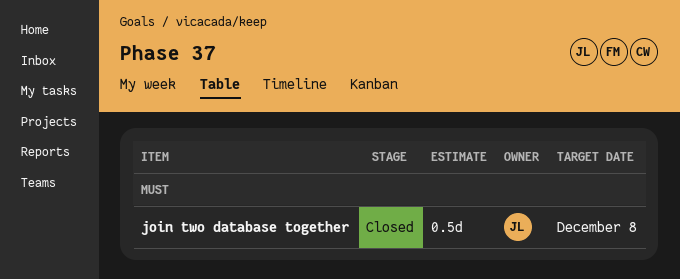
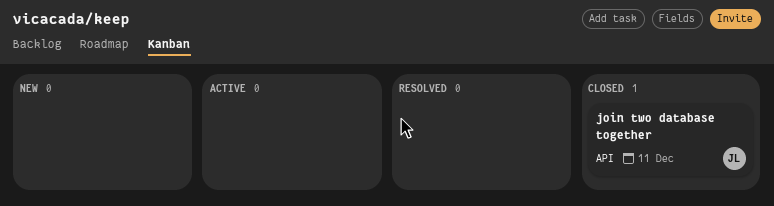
join two database together, due: Dec 8 -> Dec 11

